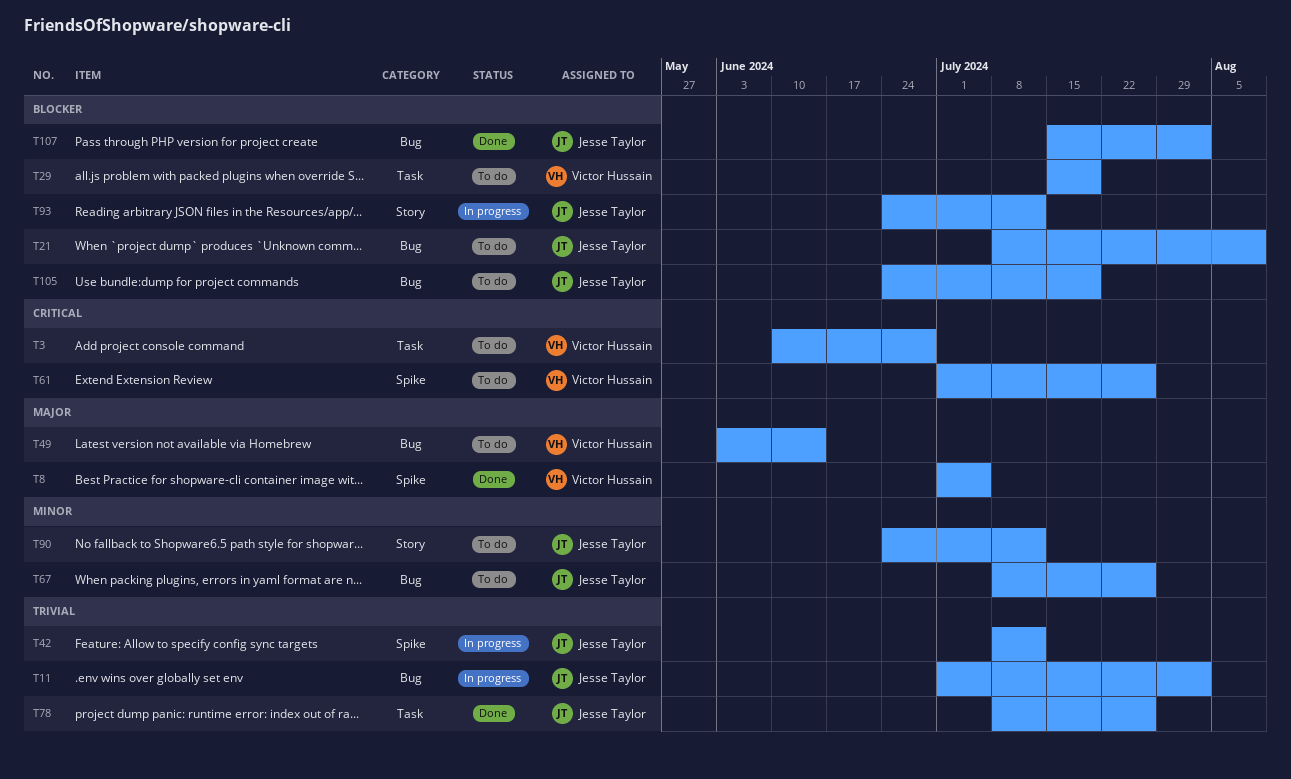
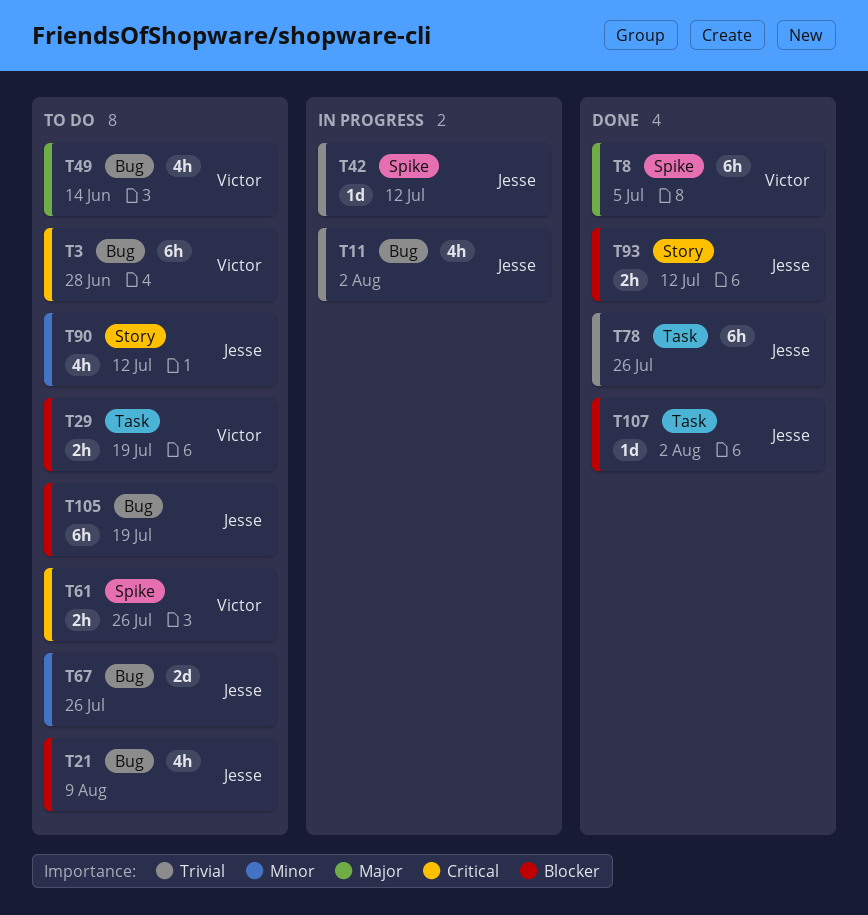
T3, label: Task -> Bug
T93, status: In progress -> Done
T107, label: Bug -> Task

